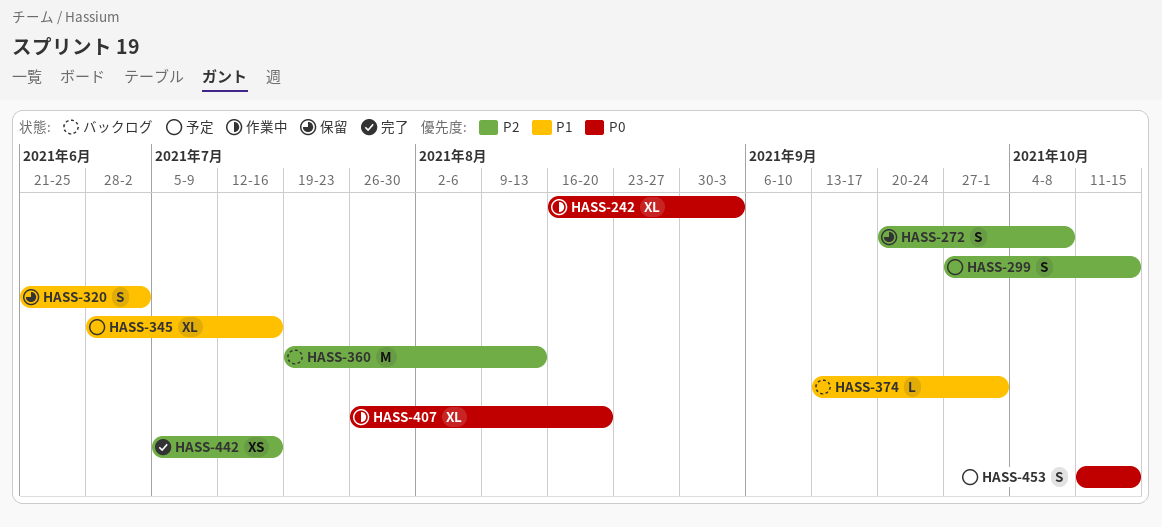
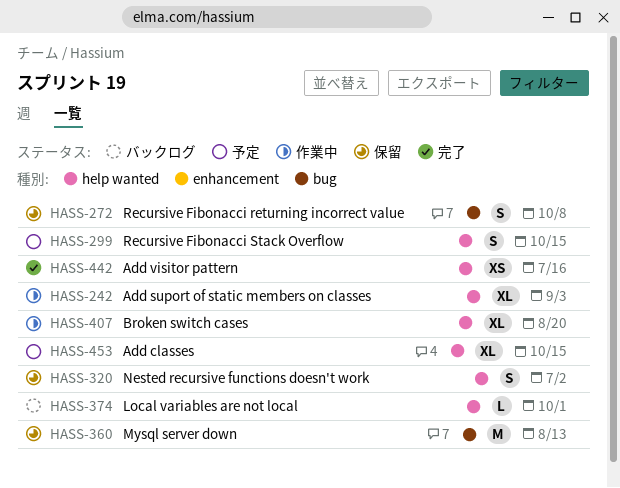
HASS-345: present -> none
HASS-360, status: バックログ -> 保留
HASS-453, estimate: S -> XL

